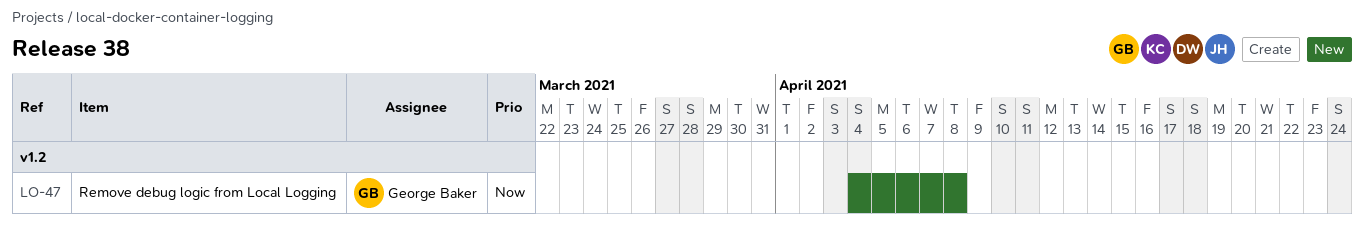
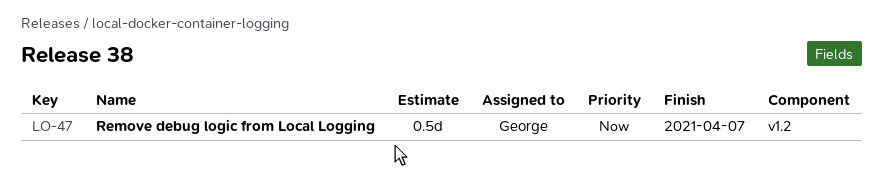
LO-47, due: Apr 8 -> Apr 7

